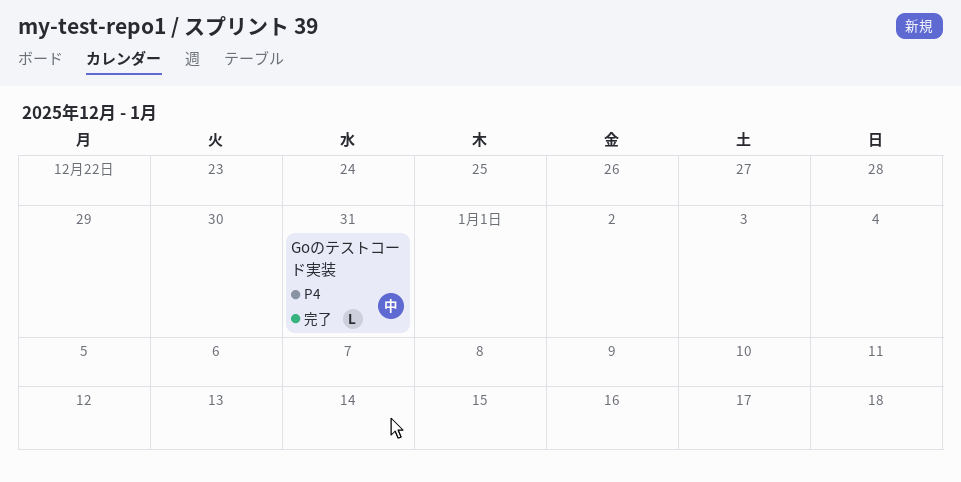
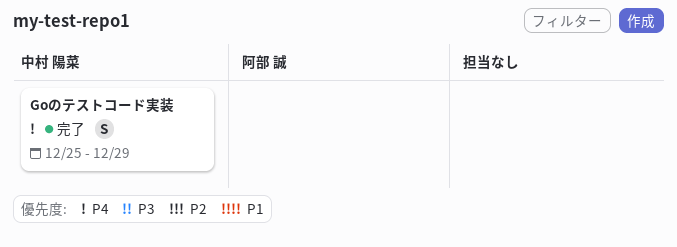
Goのテストコード実装, estimate: L -> S
Goのテストコード実装, due: Dec 31 -> Dec 29

